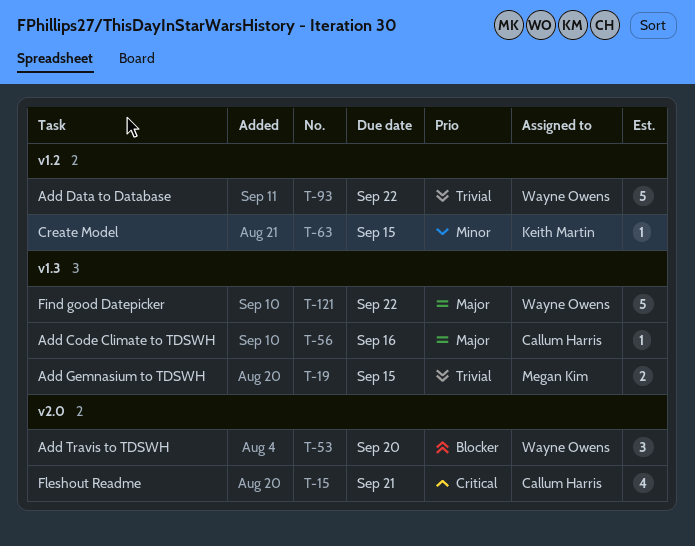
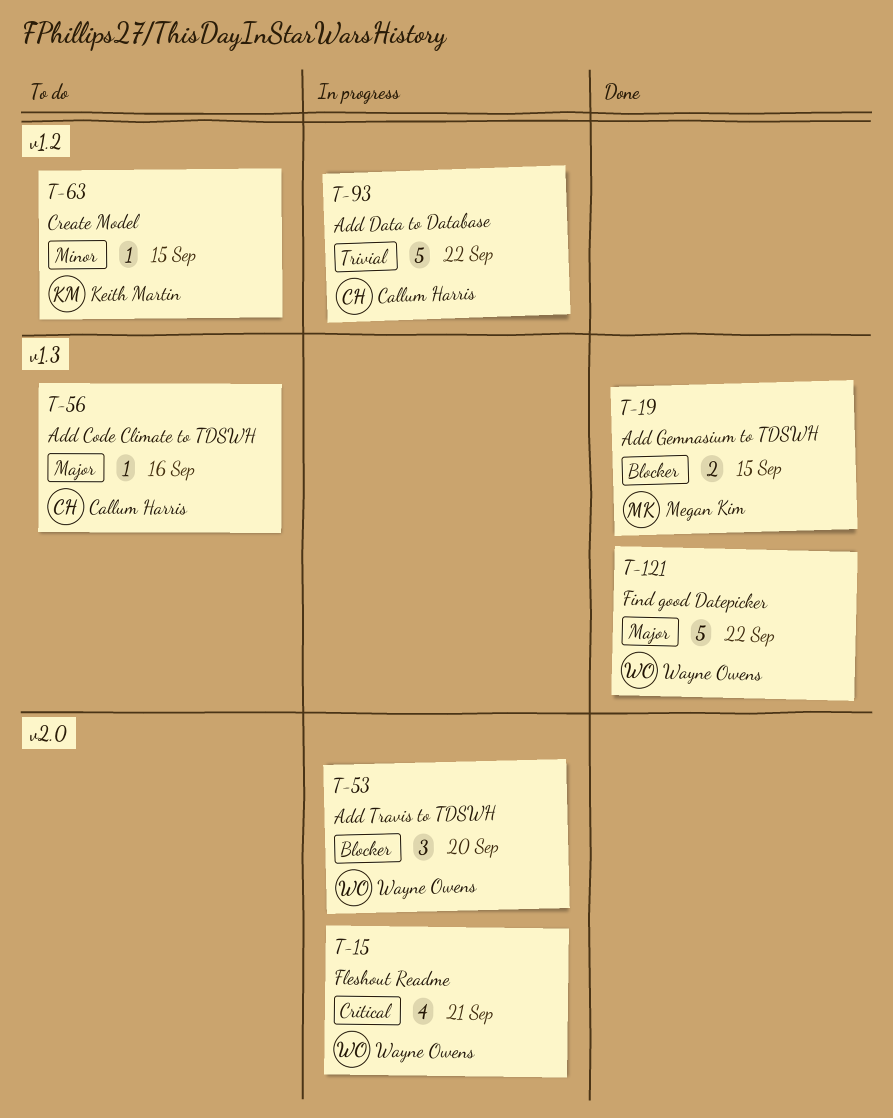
T-15, owner: Callum Harris -> Wayne Owens
T-19, priority: Trivial -> Blocker
T-93, owner: Wayne Owens -> Callum Harris

